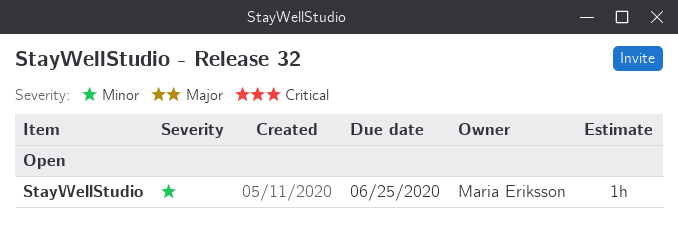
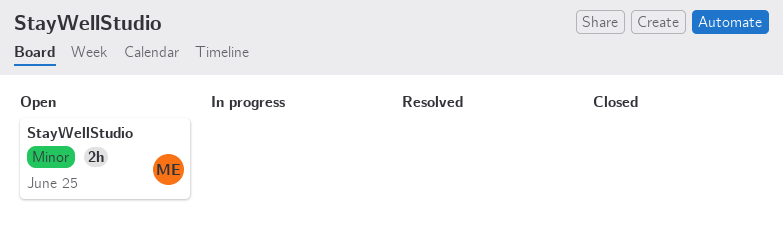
StayWellStudio, estimate: 1h -> 2h

